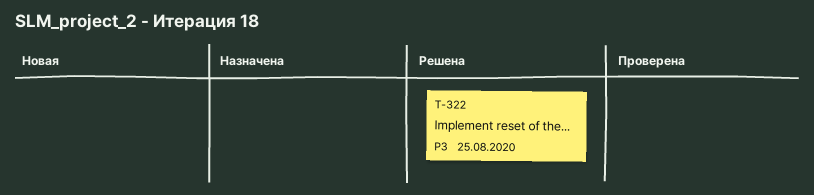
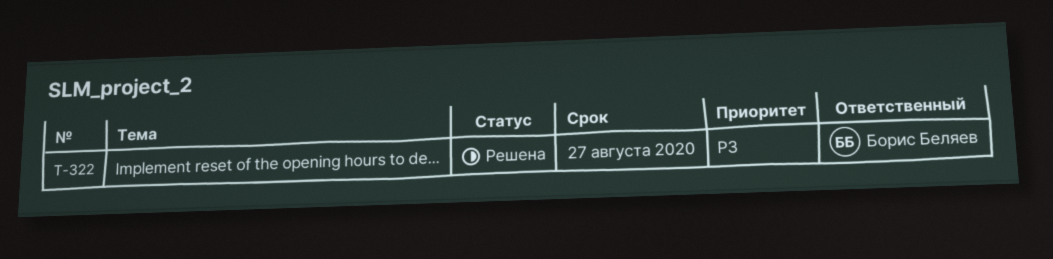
T-322, due: Aug 25 -> Aug 27

